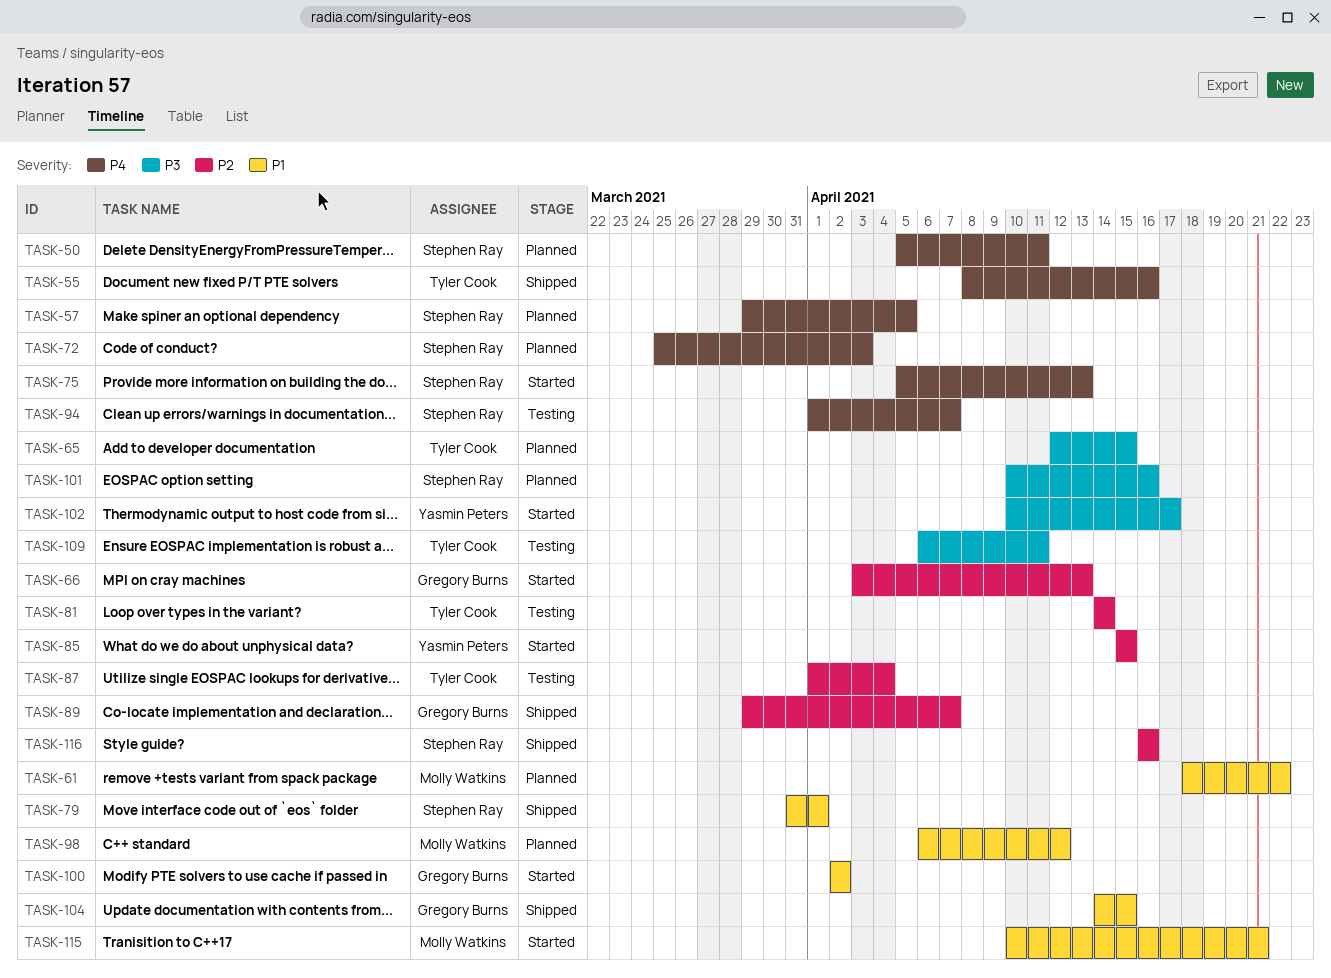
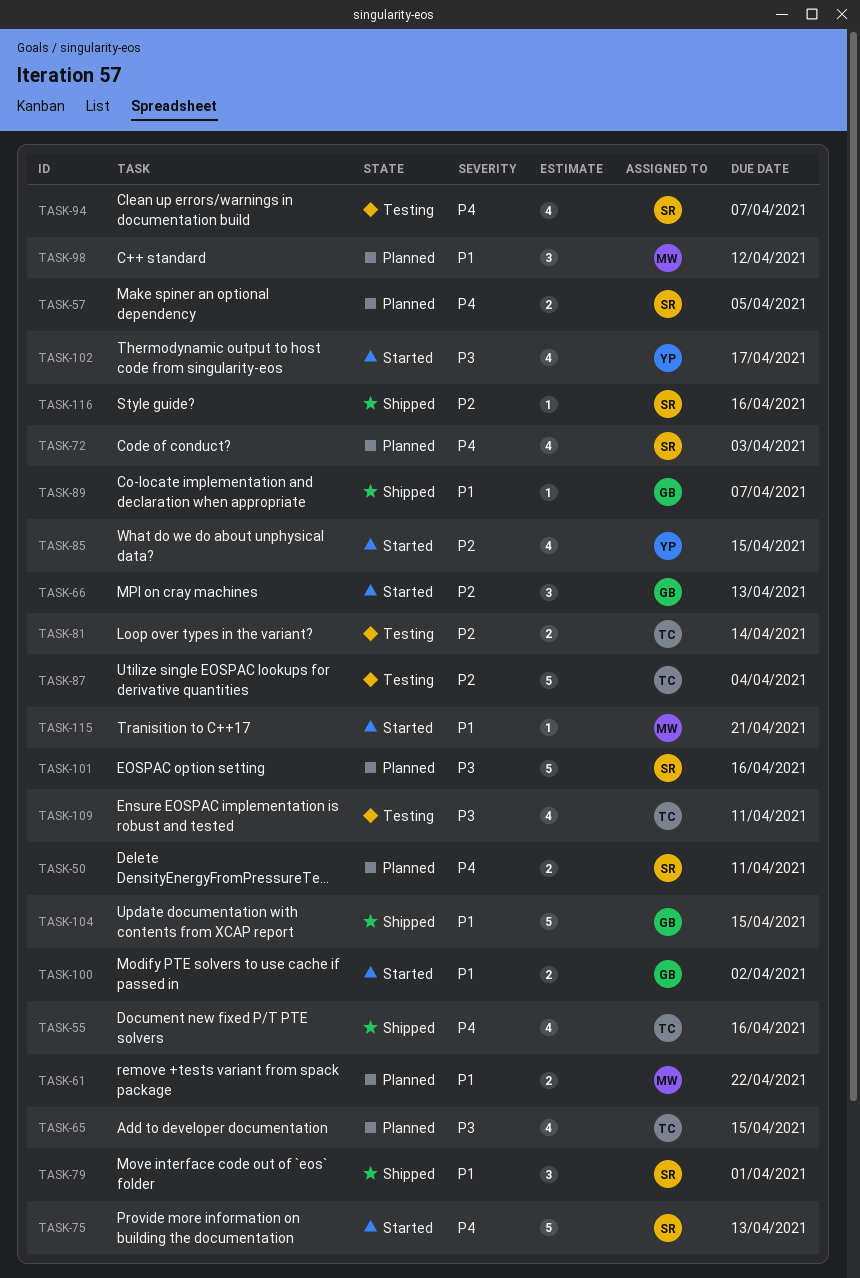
TASK-89, priority: P2 -> P1

